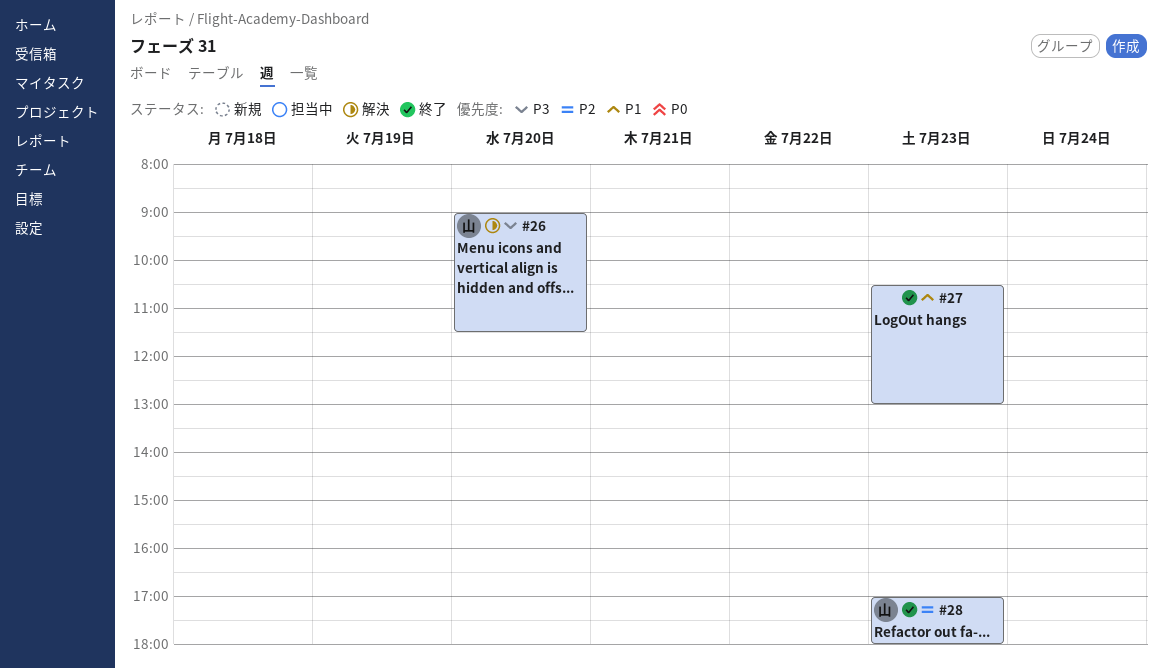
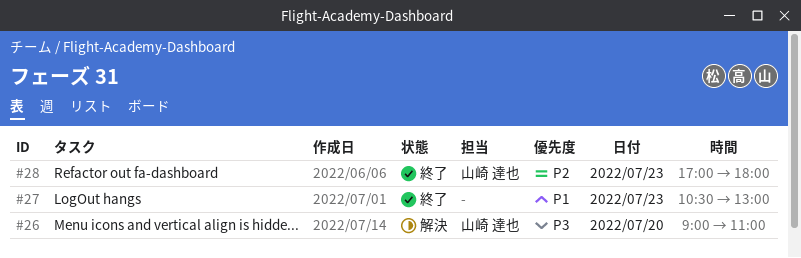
#26, ends: 11:30 -> 11:00

